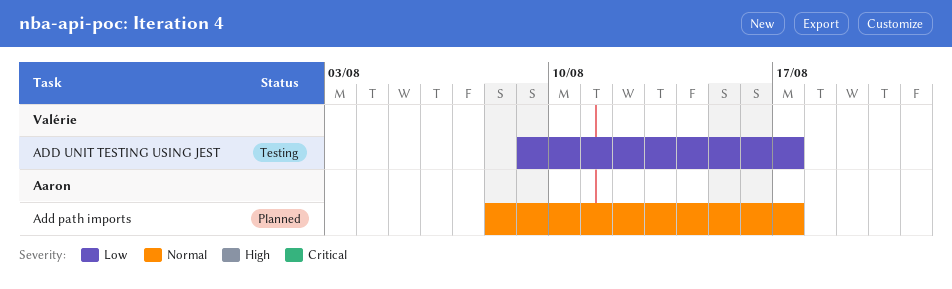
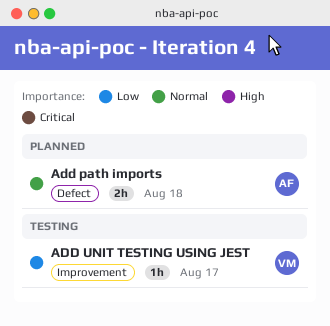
Add path imports, due: Aug 17 -> Aug 18

